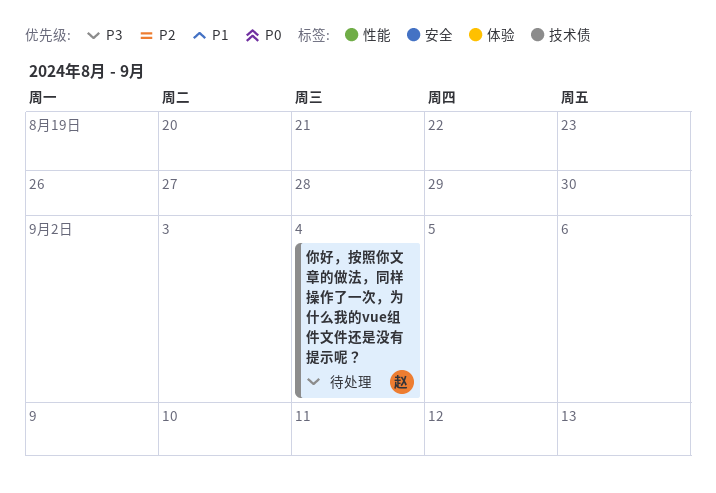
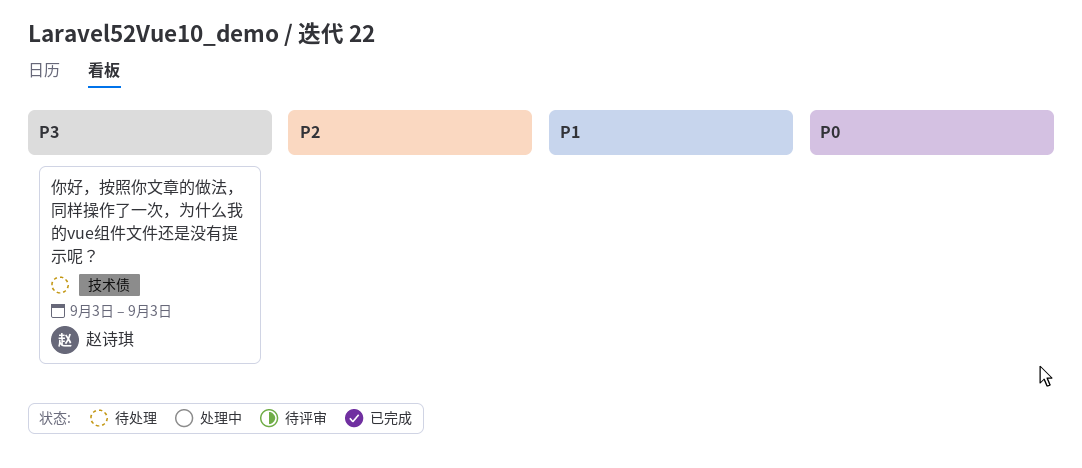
你好，按照你文章的做法，同样操作了一次，为什么我的vue组件文件还是没有提示呢？, due: Sep 4 -> Sep 3

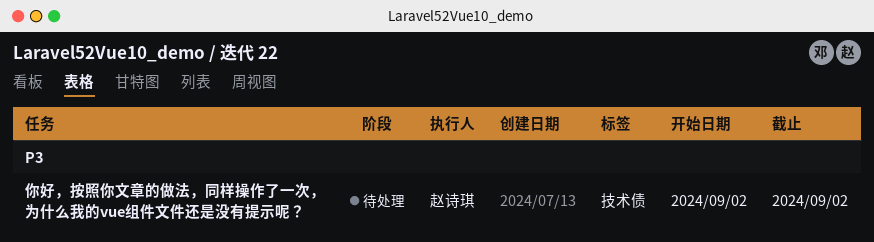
你好，按照你文章的做法，同样操作了一次，为什么我的vue组件文件还是没有提示呢？, start: Sep 3 -> Sep 2
你好，按照你文章的做法，同样操作了一次，为什么我的vue组件文件还是没有提示呢？, due: Sep 3 -> Sep 2

